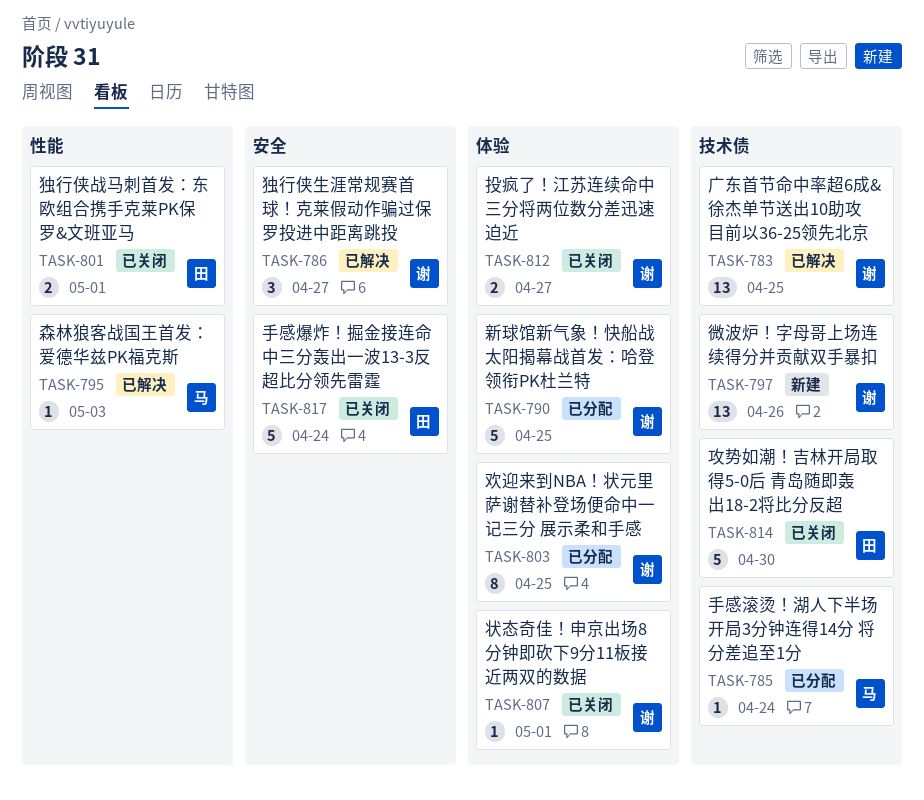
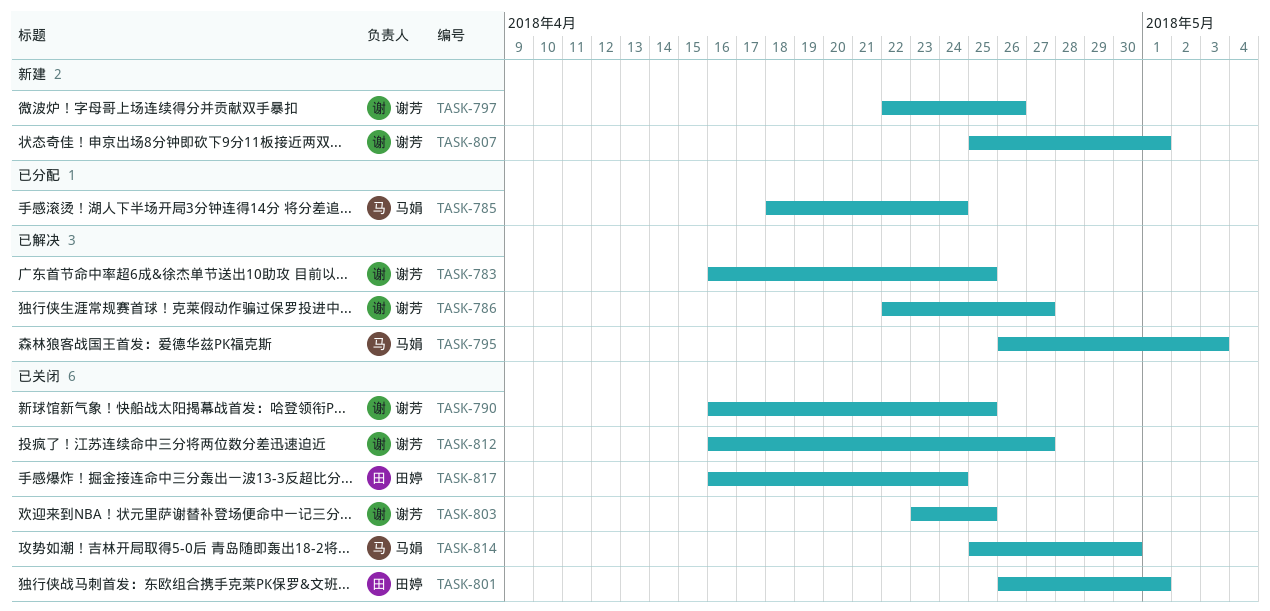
TASK-790, status: 已分配 -> 已关闭
TASK-803, status: 已分配 -> 已关闭
TASK-807, status: 已关闭 -> 新建
TASK-814, owner: 田婷 -> 马娟

